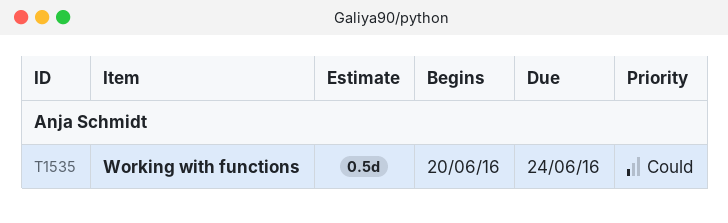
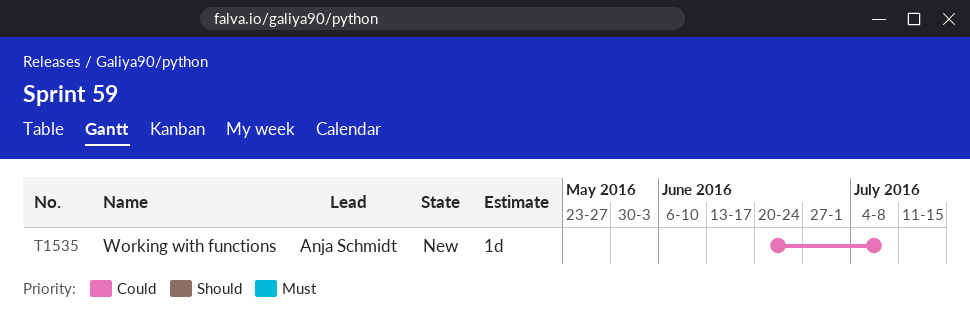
T1535, estimate: 0.5d -> 1d
T1535, due: Jun 24 -> Jul 8

